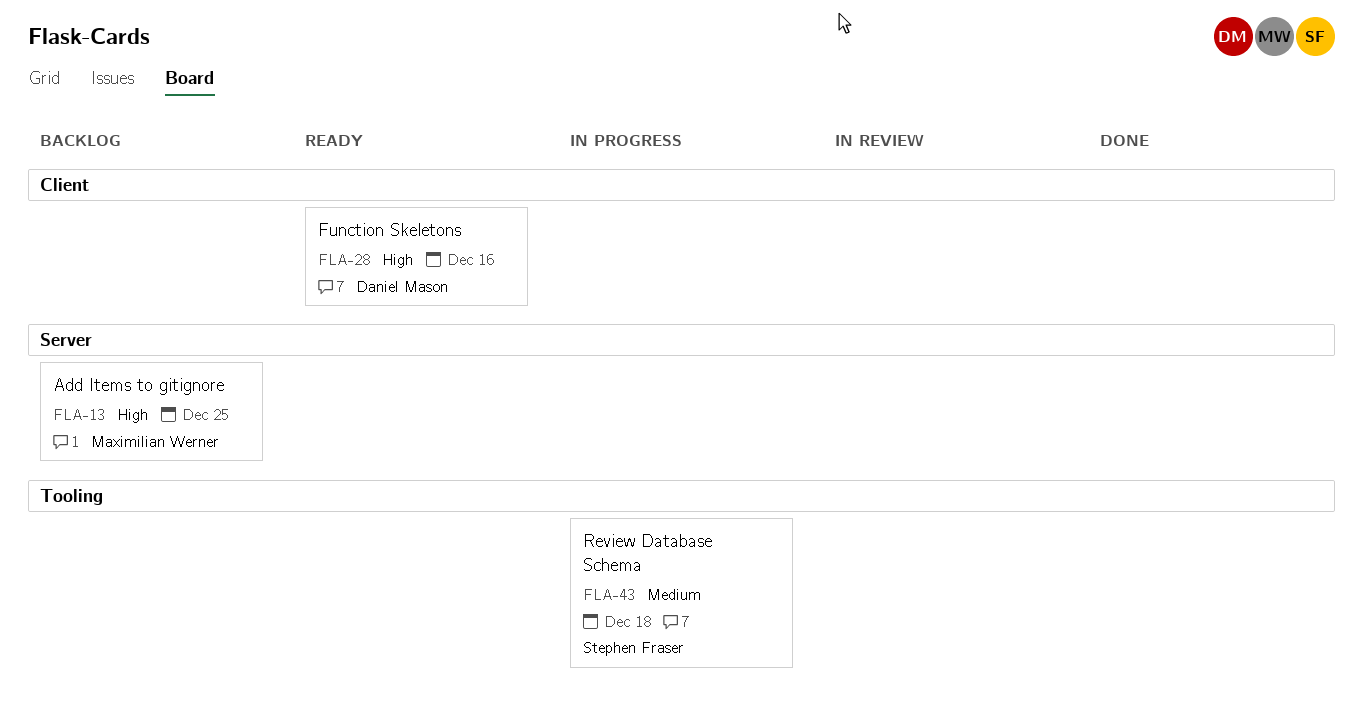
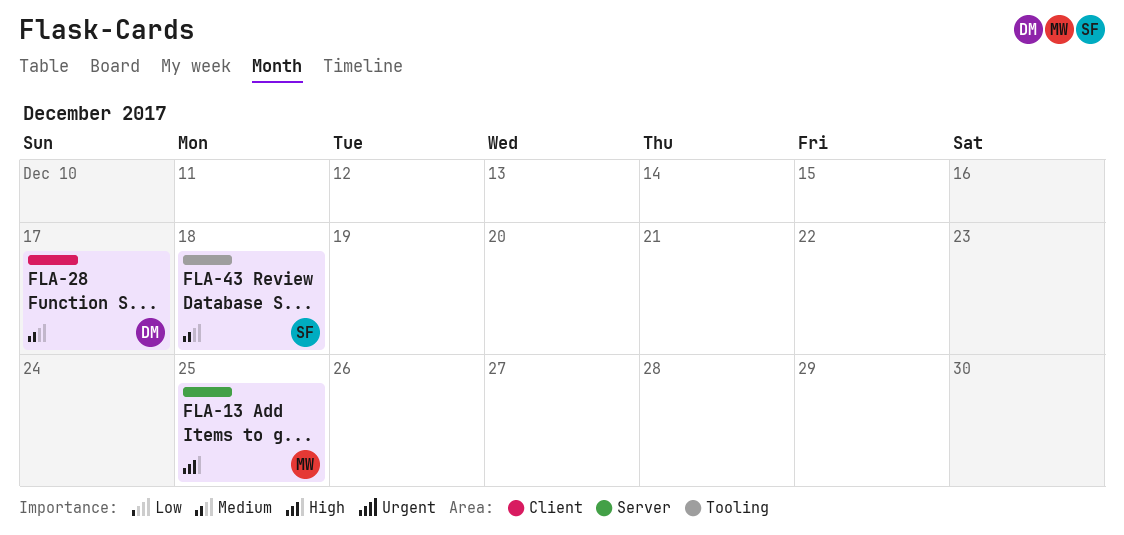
FLA-28, priority: High -> Medium
FLA-28, due: Dec 16 -> Dec 17

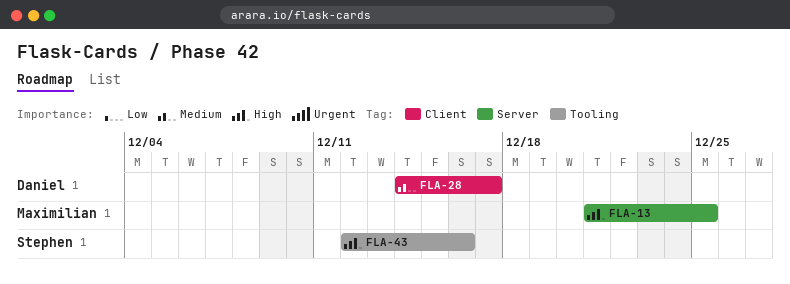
FLA-43, priority: Medium -> High
FLA-43, due: Dec 18 -> Dec 16

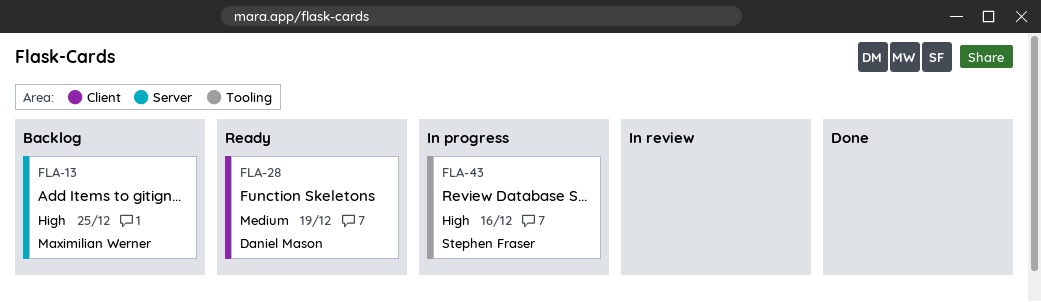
FLA-28, due: Dec 17 -> Dec 19

